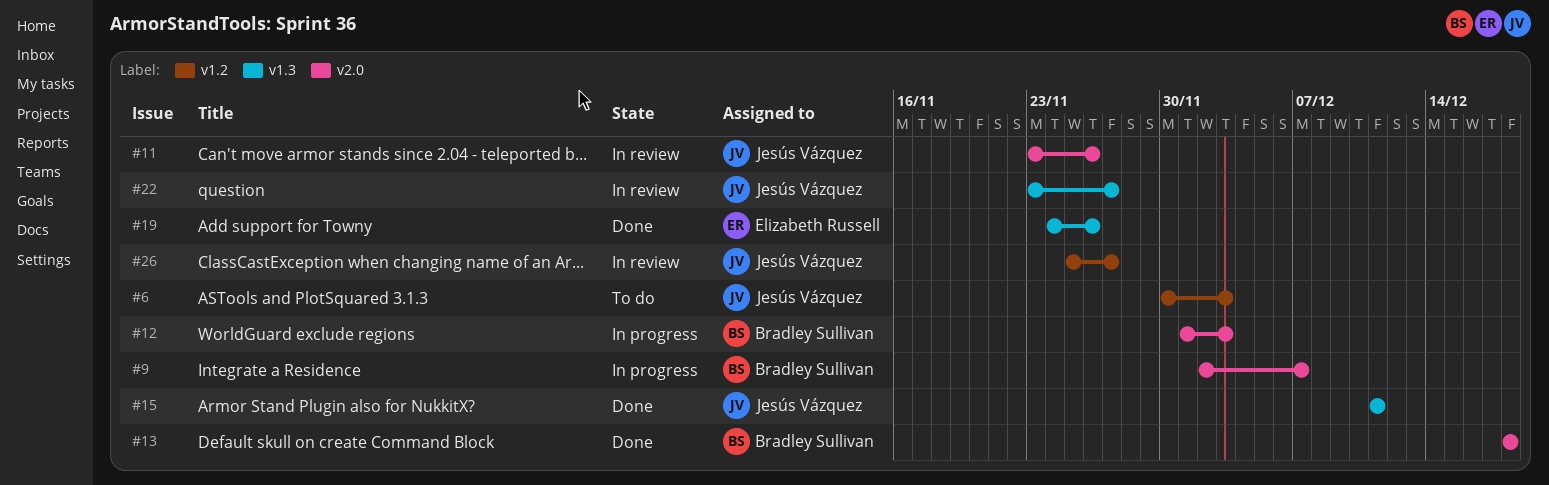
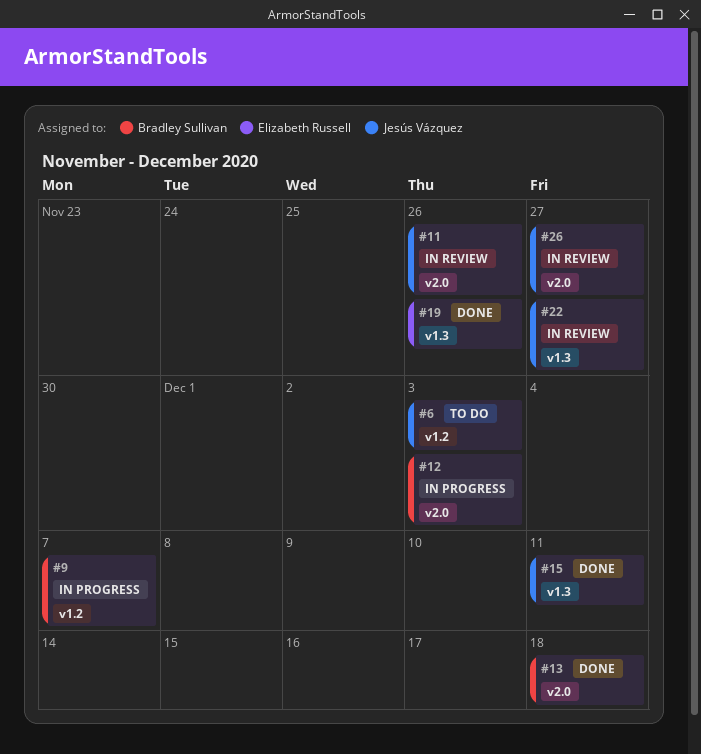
#9, label: v2.0 -> v1.2
#26, label: v1.2 -> v2.0

